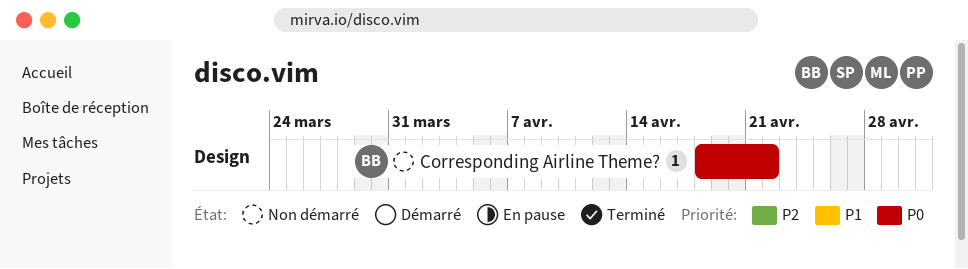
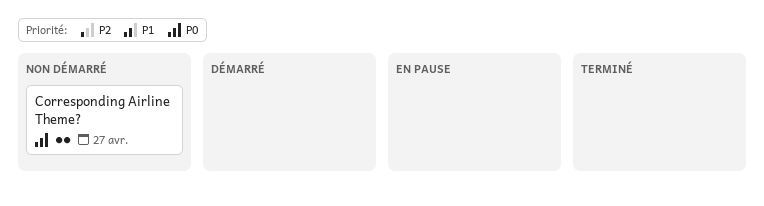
Corresponding Airline Theme?, estimate: 1 -> 2
Corresponding Airline Theme?, due: Apr 22 -> Apr 27

